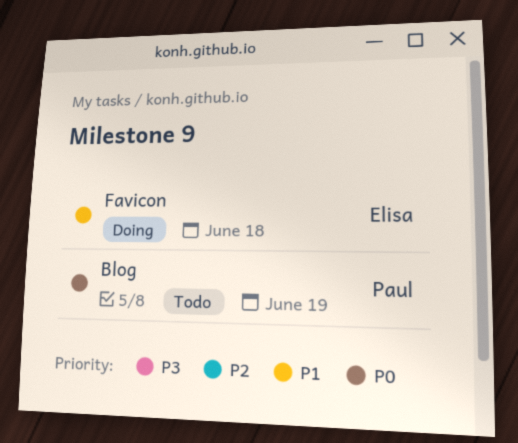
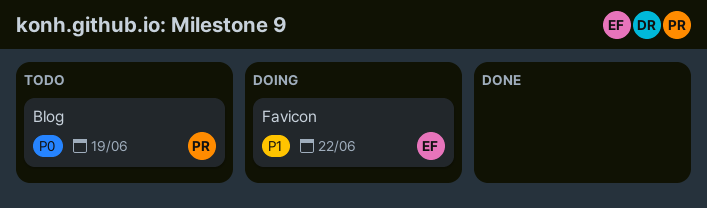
Favicon, due: Jun 18 -> Jun 22

